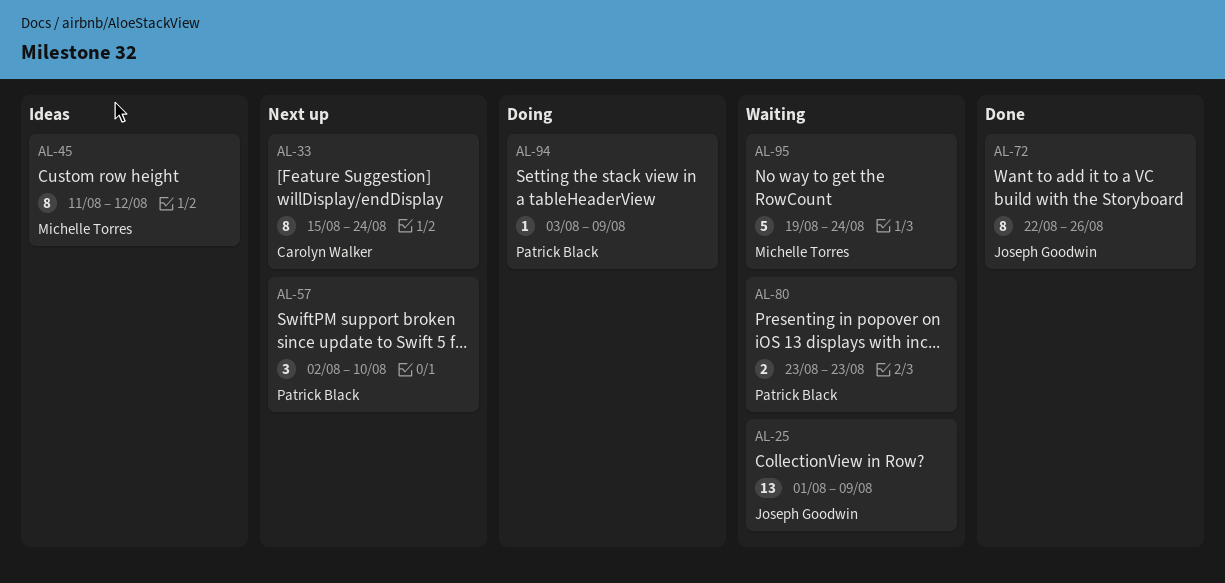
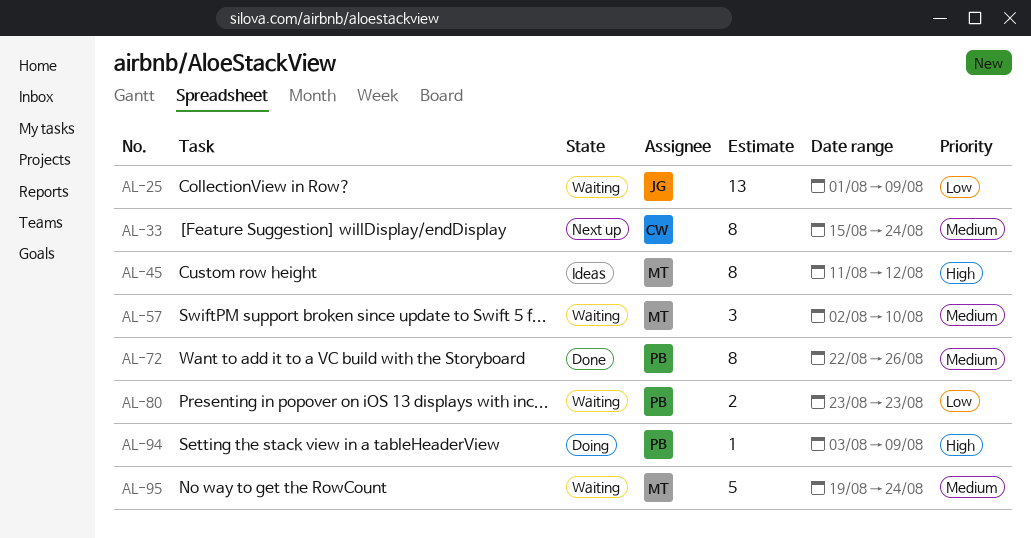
AL-57, status: Next up -> Waiting
AL-57, owner: Patrick Black -> Michelle Torres
AL-72, owner: Joseph Goodwin -> Patrick Black

